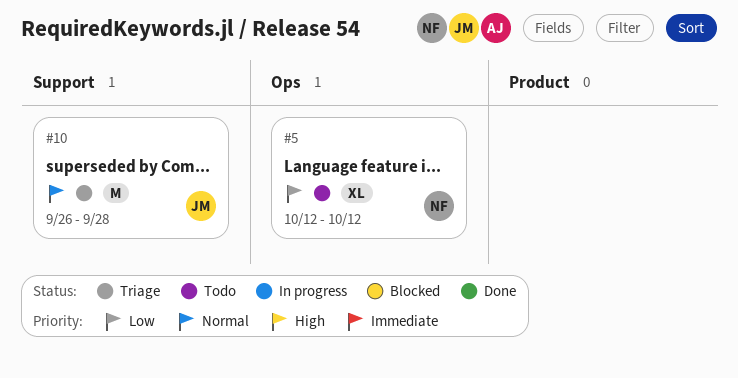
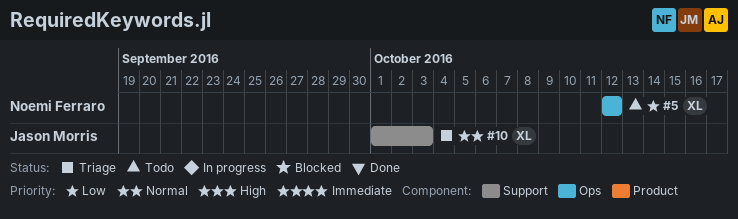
#10, estimate: M -> XL
#10, start: Sep 26 -> Oct 1
#10, due: Sep 28 -> Oct 3

